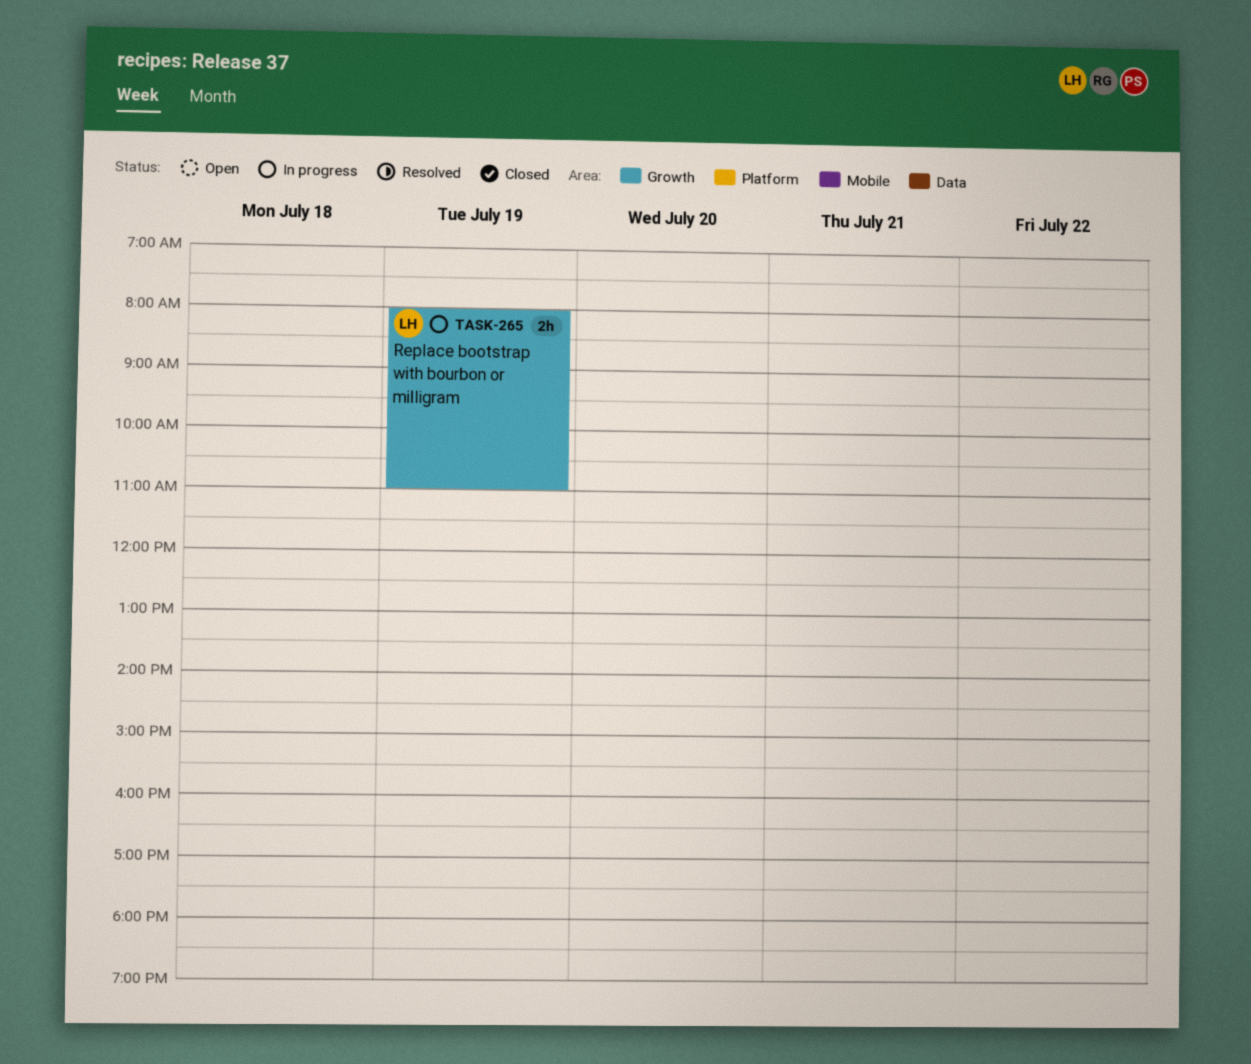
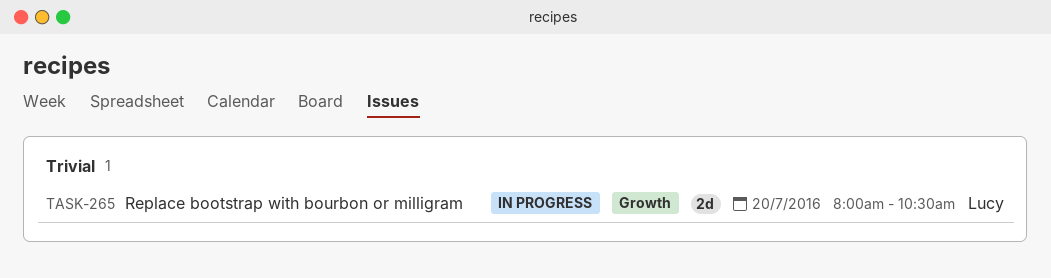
TASK-265, estimate: 2h -> 2d
TASK-265, day: Jul 19 -> Jul 20
TASK-265, ends: 11:00 -> 10:30

